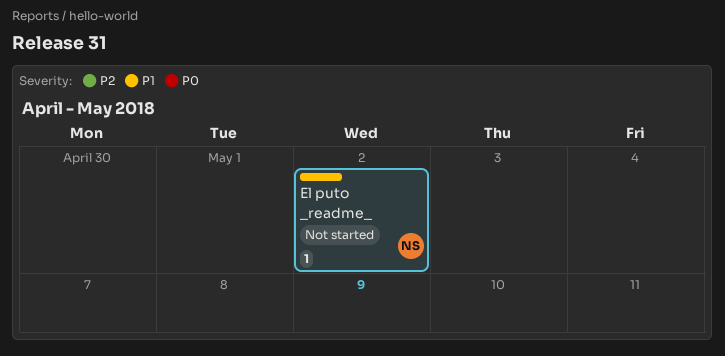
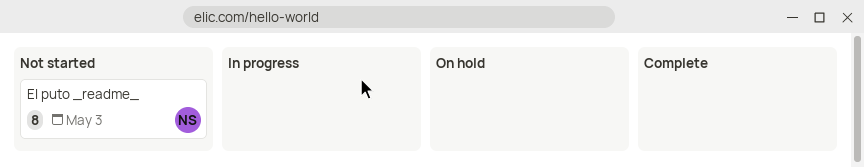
El puto _readme_, estimate: 1 -> 8
El puto _readme_, due: May 2 -> May 3

